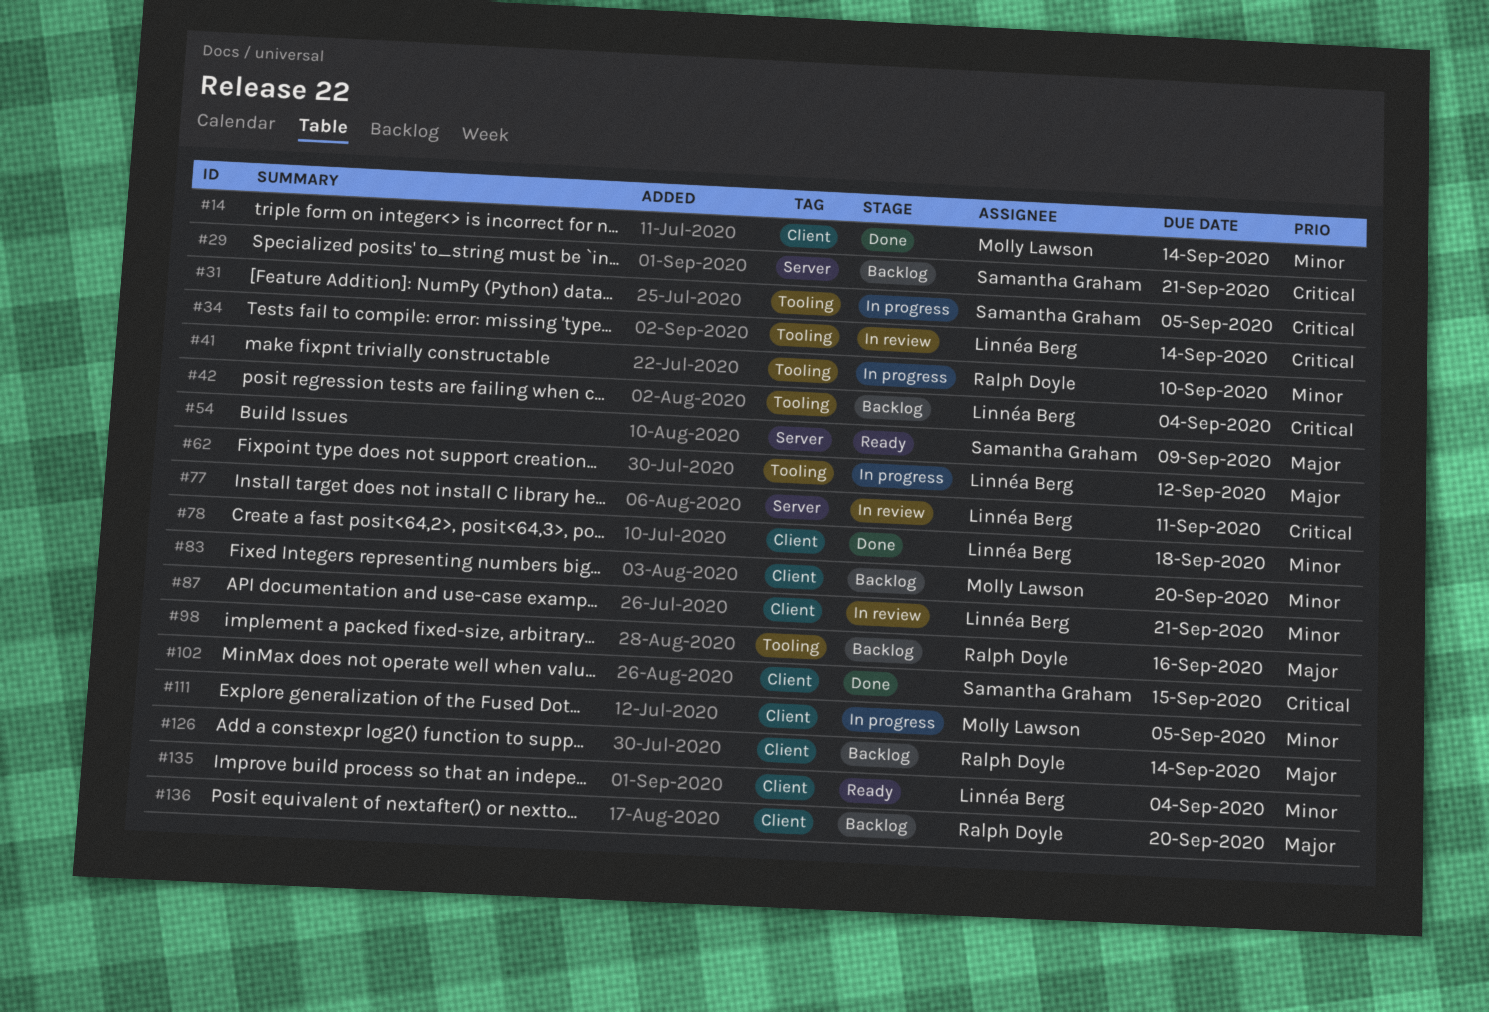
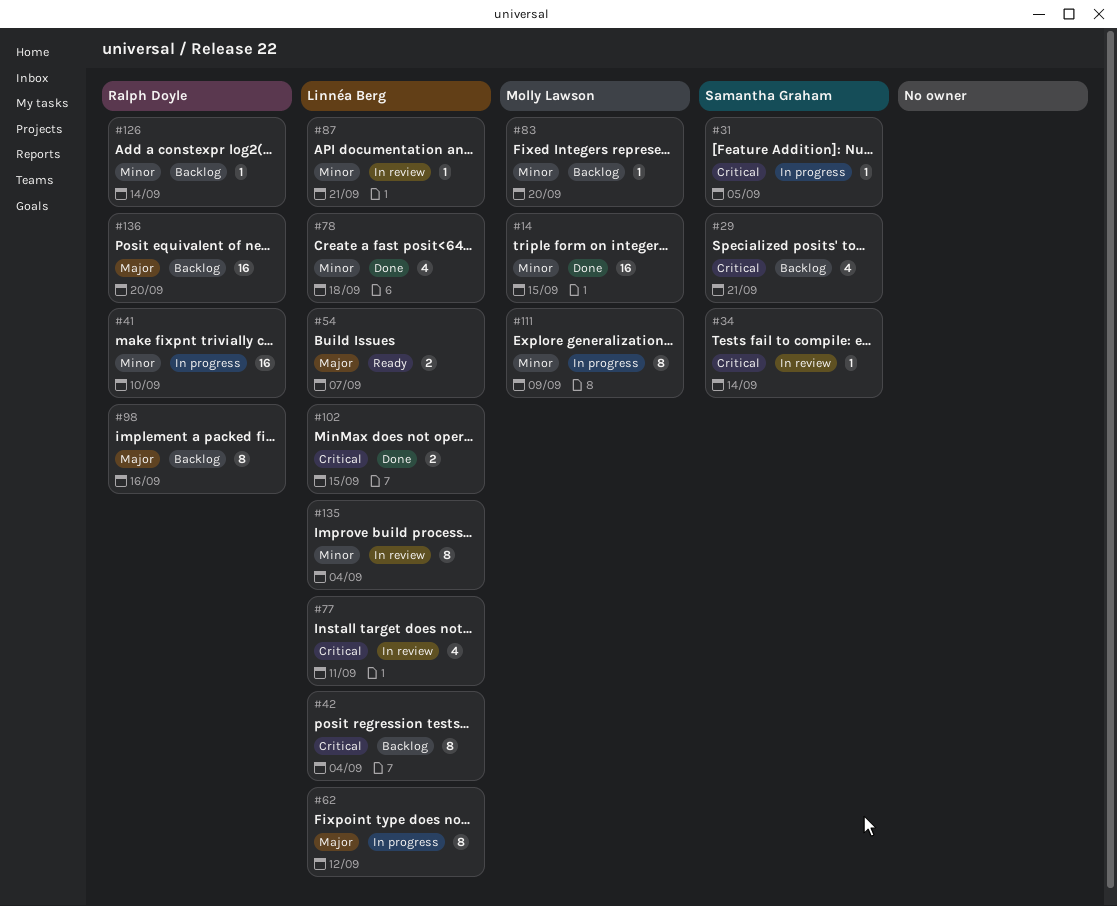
#14, due: Sep 14 -> Sep 15
#34, owner: Linnéa Berg -> Samantha Graham
#54, owner: Samantha Graham -> Linnéa Berg
#54, due: Sep 9 -> Sep 7
#102, owner: Samantha Graham -> Linnéa Berg
#111, due: Sep 5 -> Sep 9
#126, priority: Major -> Minor
#135, status: Ready -> In review

